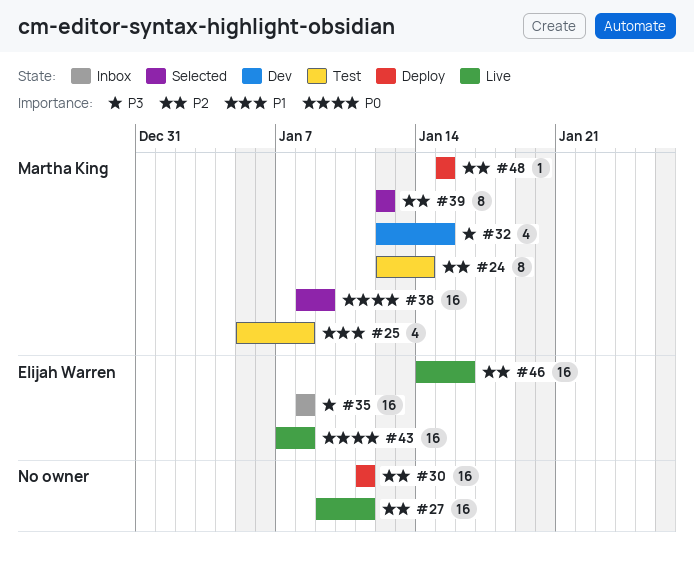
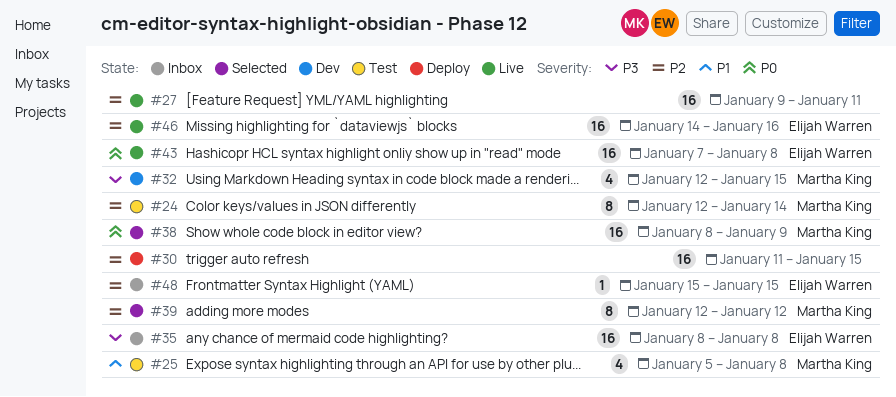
#30, due: Jan 11 -> Jan 15
#48, status: Deploy -> Inbox
#48, owner: Martha King -> Elijah Warren

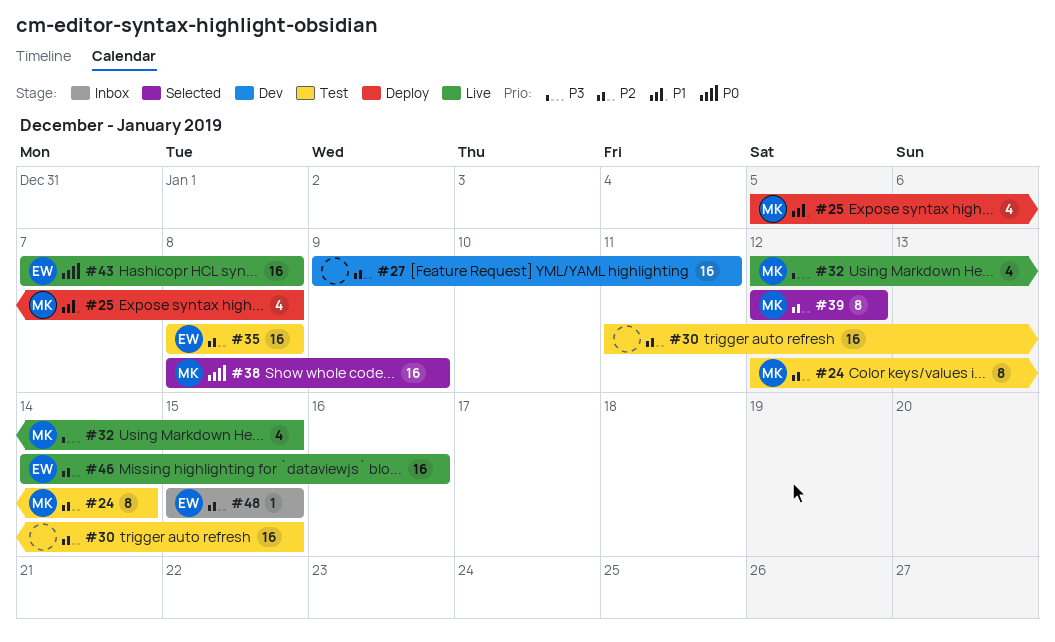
#25, status: Test -> Deploy
#27, status: Live -> Dev
#30, status: Deploy -> Test
#32, status: Dev -> Live
#35, status: Inbox -> Test
#35, priority: P3 -> P2

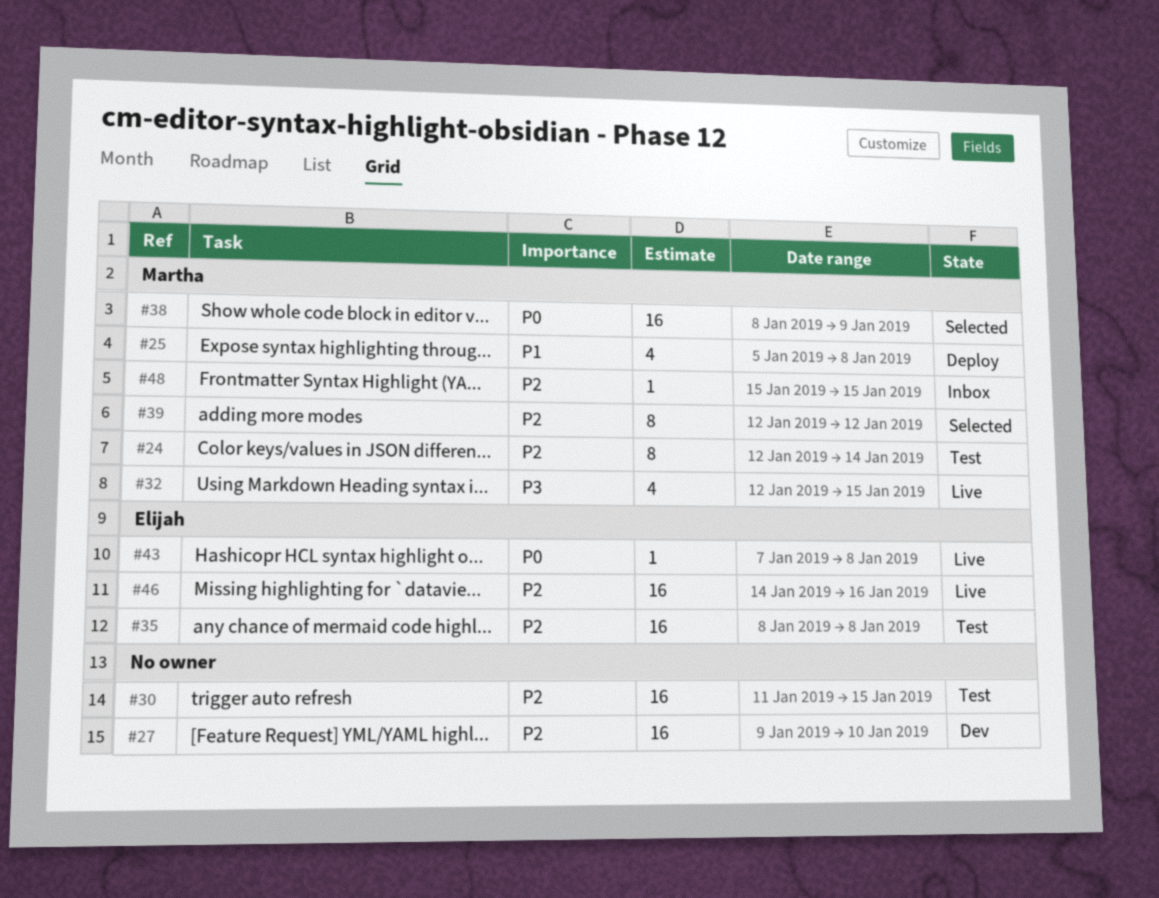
#27, due: Jan 11 -> Jan 10
#43, estimate: 16 -> 1
#48, owner: Elijah -> Martha

